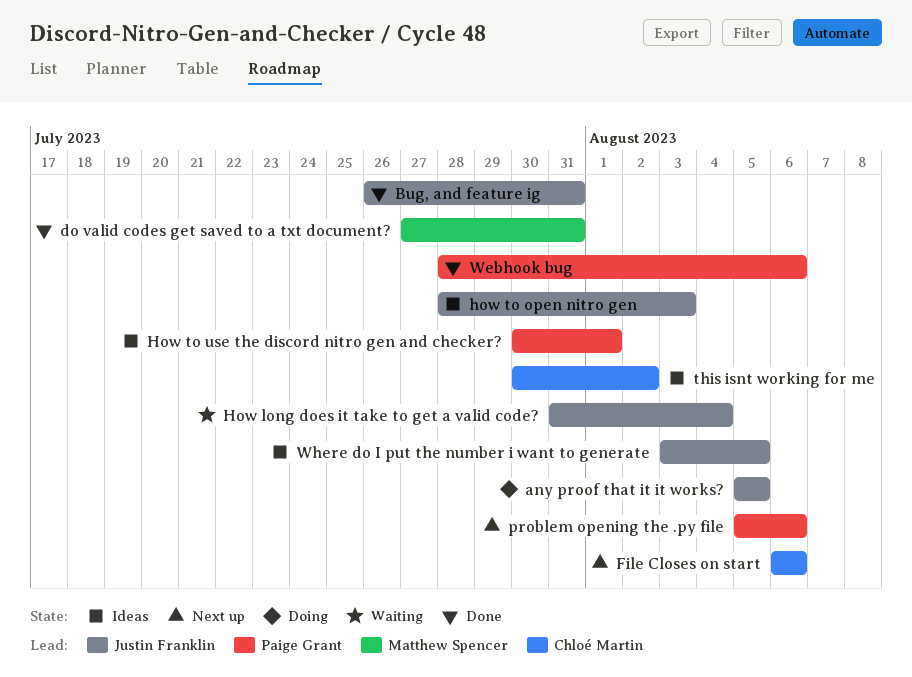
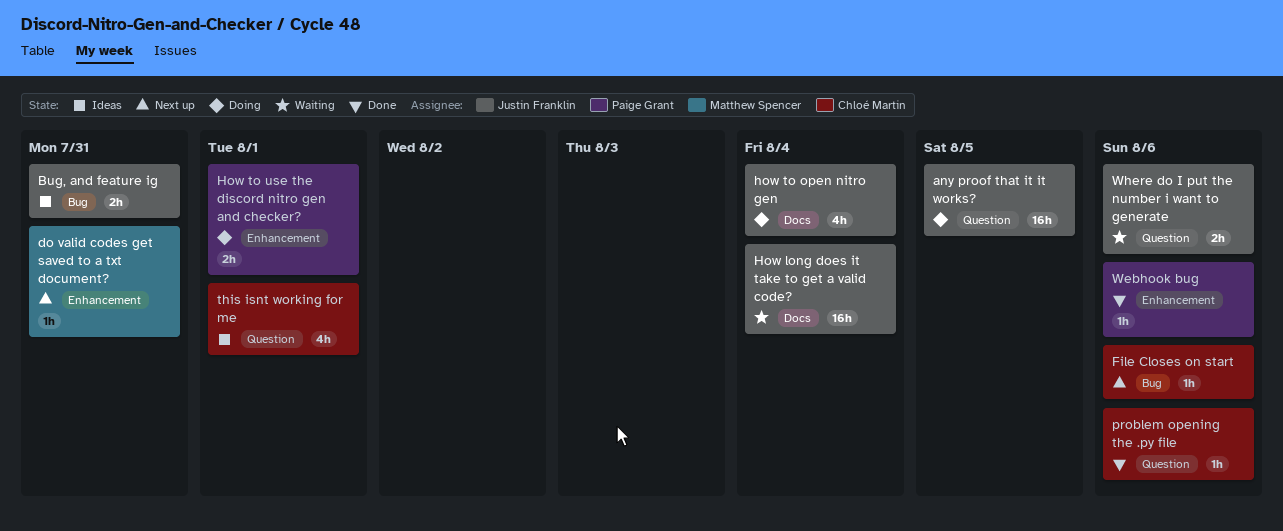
Bug, and feature ig, status: Done -> Ideas
do valid codes get saved to a txt document?, status: Done -> Next up
how to open nitro gen, status: Ideas -> Doing
how to open nitro gen, due: Aug 3 -> Aug 4
How to use the discord nitro gen and checker?, status: Ideas -> Doing
problem opening the .py file, status: Next up -> Done
problem opening the .py file, owner: Paige Grant -> Chloé Martin
this isnt working for me, due: Aug 2 -> Aug 1
Where do I put the number i want to generate, status: Ideas -> Waiting
Where do I put the number i want to generate, due: Aug 5 -> Aug 6

